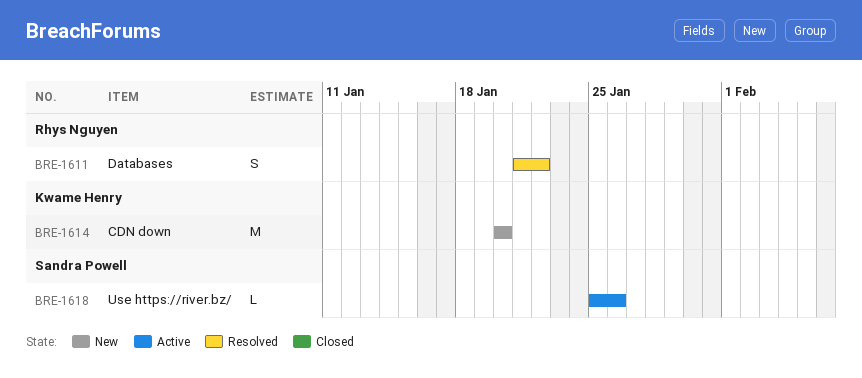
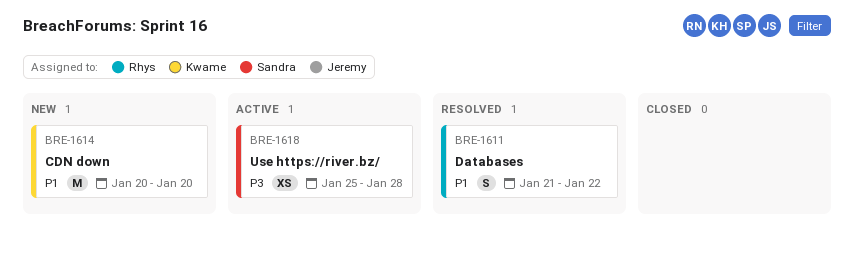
BRE-1618, estimate: L -> XS
BRE-1618, due: Jan 26 -> Jan 28

